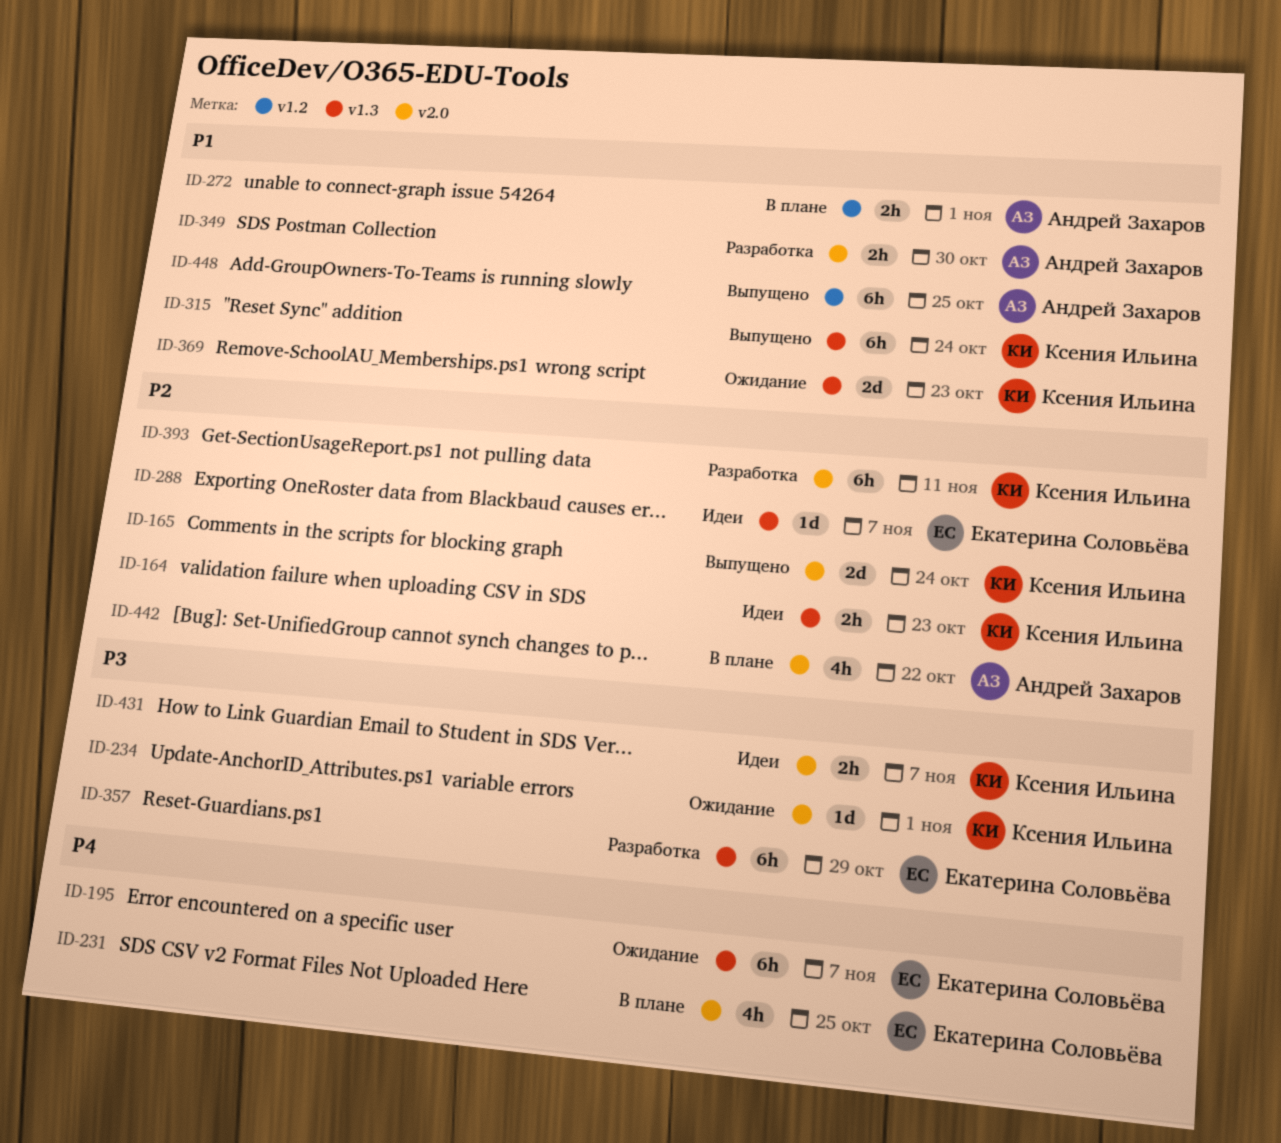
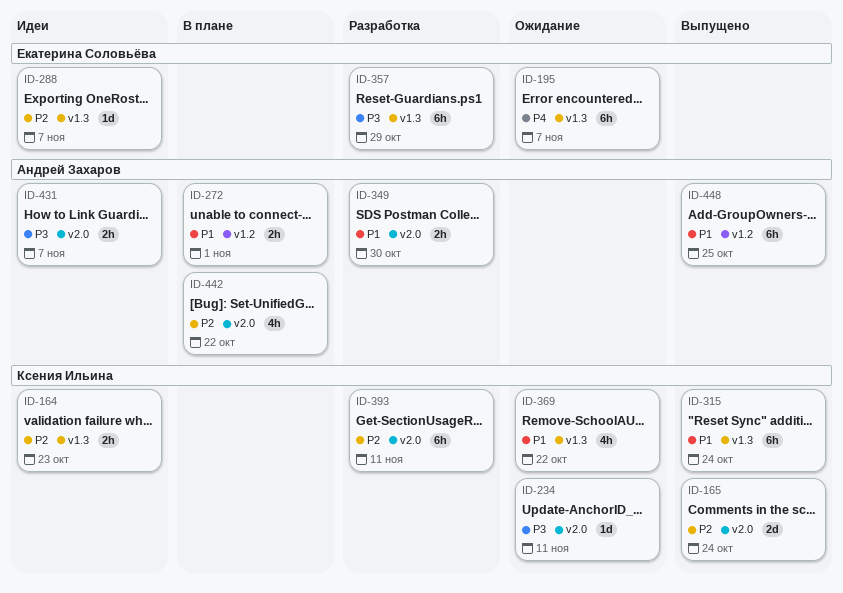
ID-231: present -> none
ID-234, due: Nov 1 -> Nov 11
ID-369, estimate: 2d -> 4h
ID-369, due: Oct 23 -> Oct 22
ID-431, owner: Ксения Ильина -> Андрей Захаров

